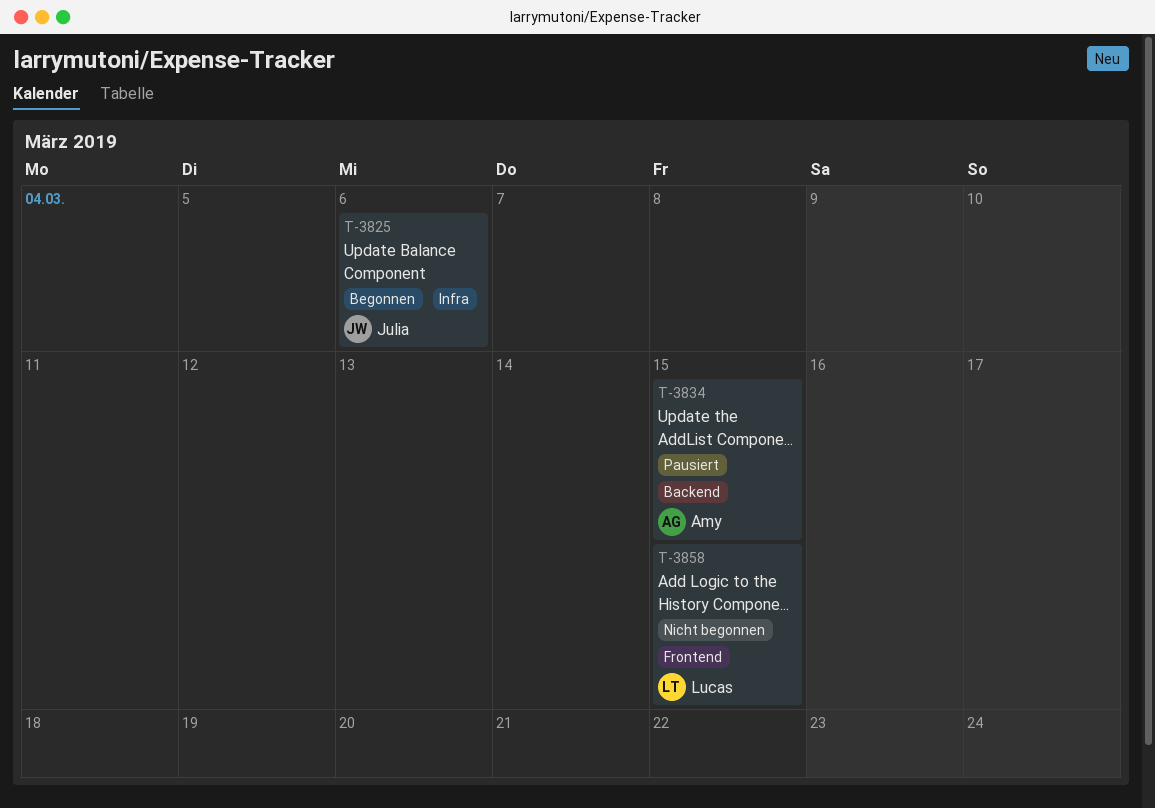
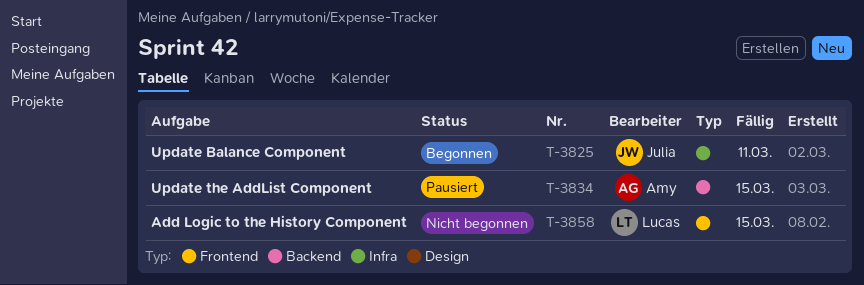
T-3825, due: Mar 6 -> Mar 11

